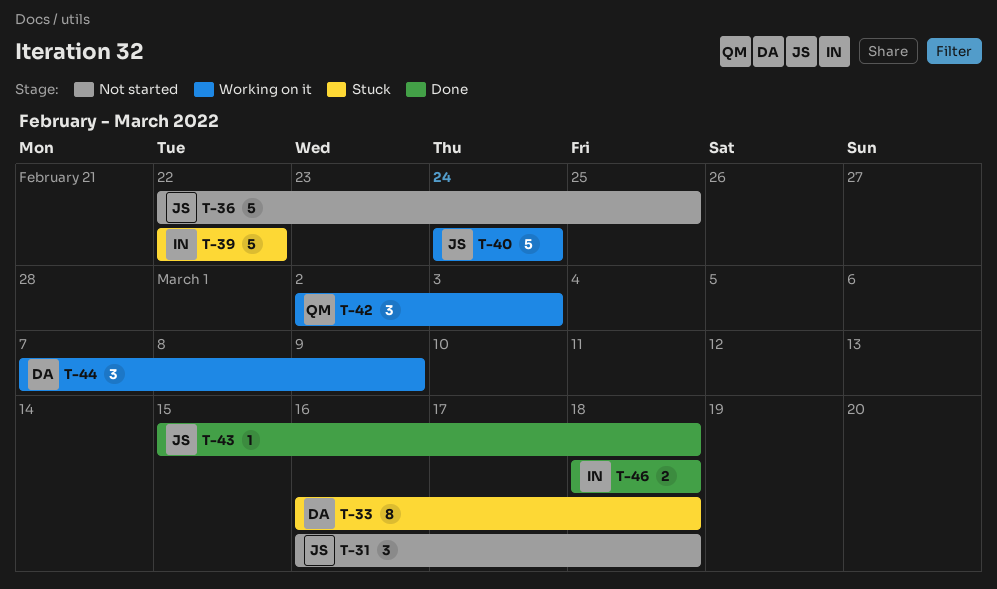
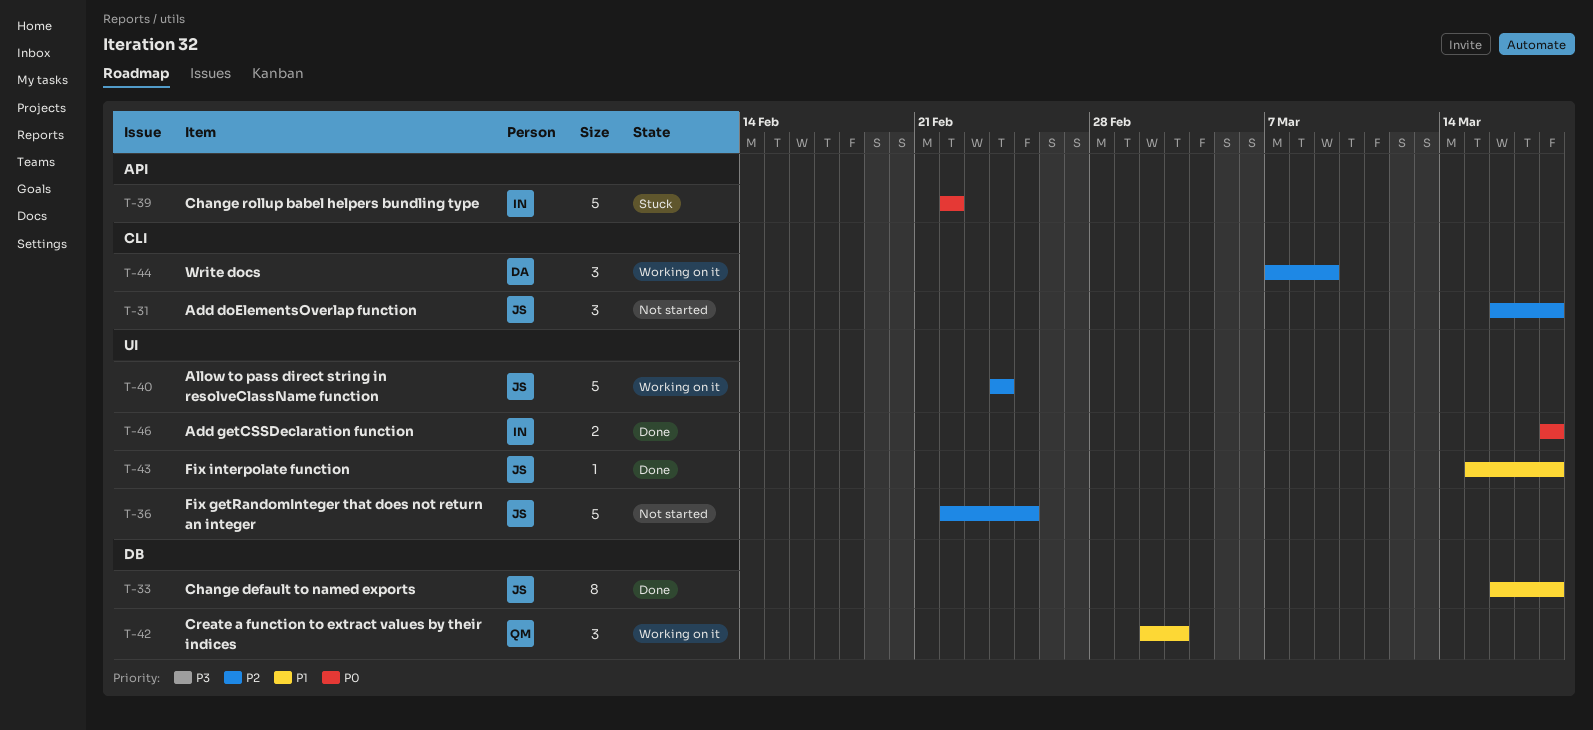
T-33, status: Stuck -> Done
T-33, owner: DA -> JS

